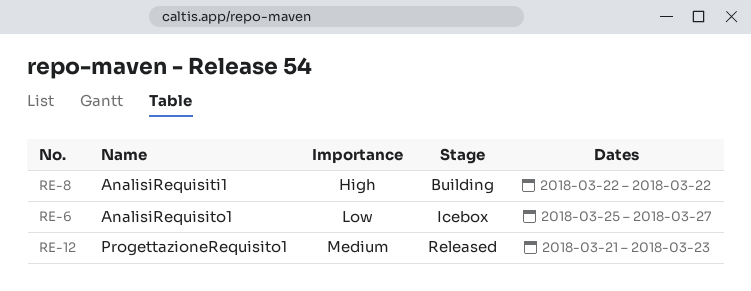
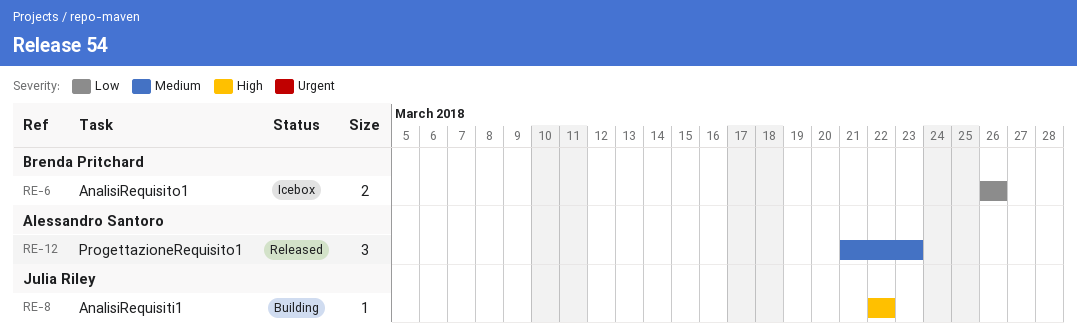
RE-6, start: Mar 25 -> Mar 26
RE-6, due: Mar 27 -> Mar 26

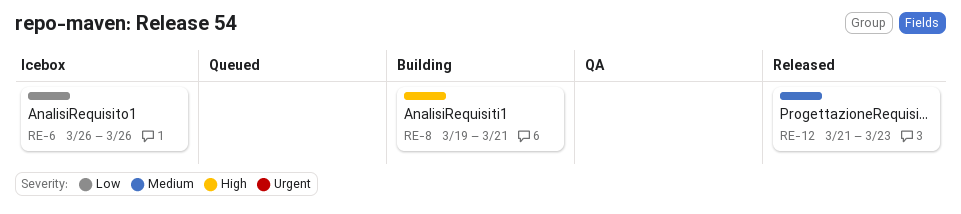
RE-8, start: Mar 22 -> Mar 19
RE-8, due: Mar 22 -> Mar 21

